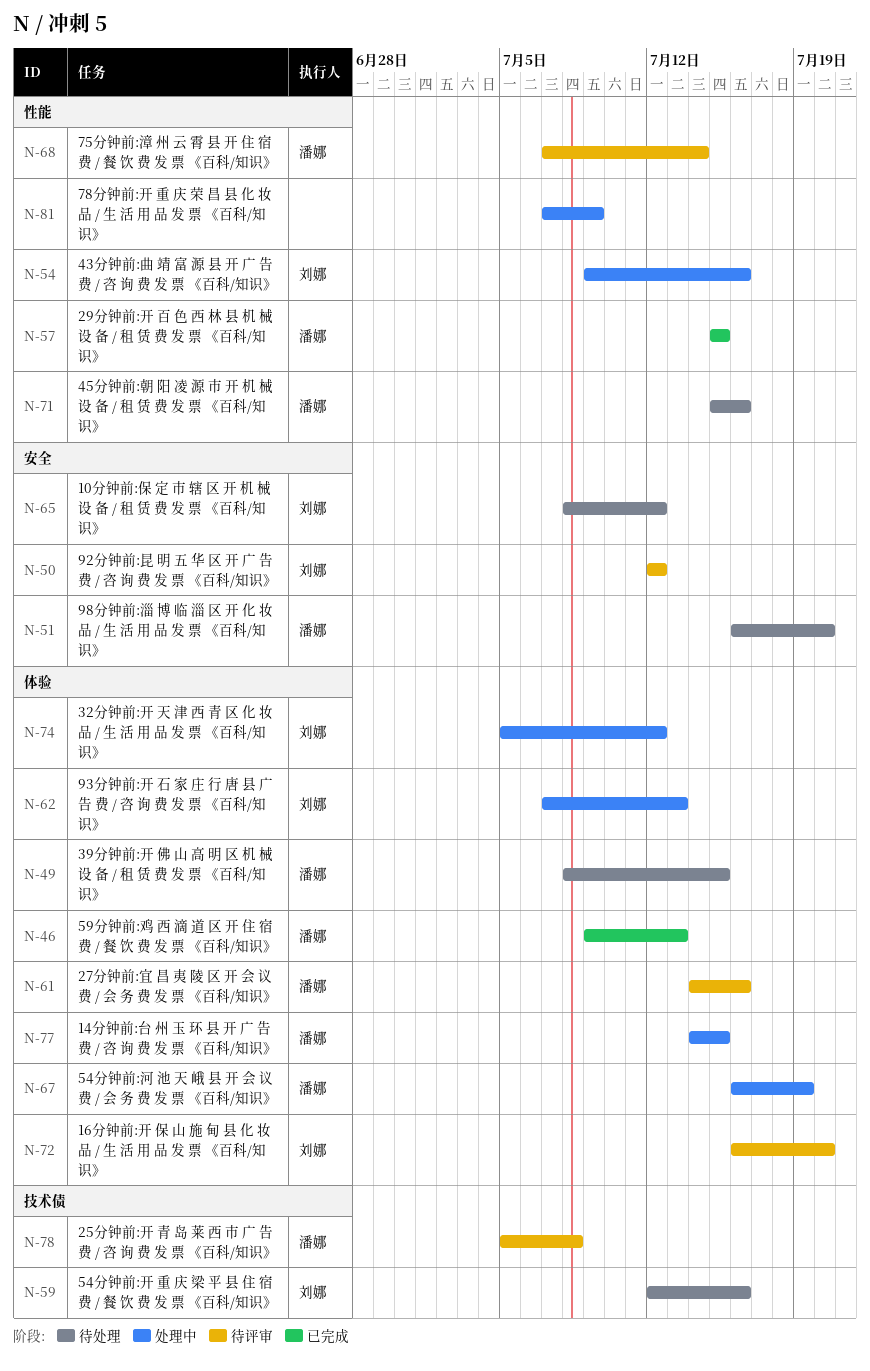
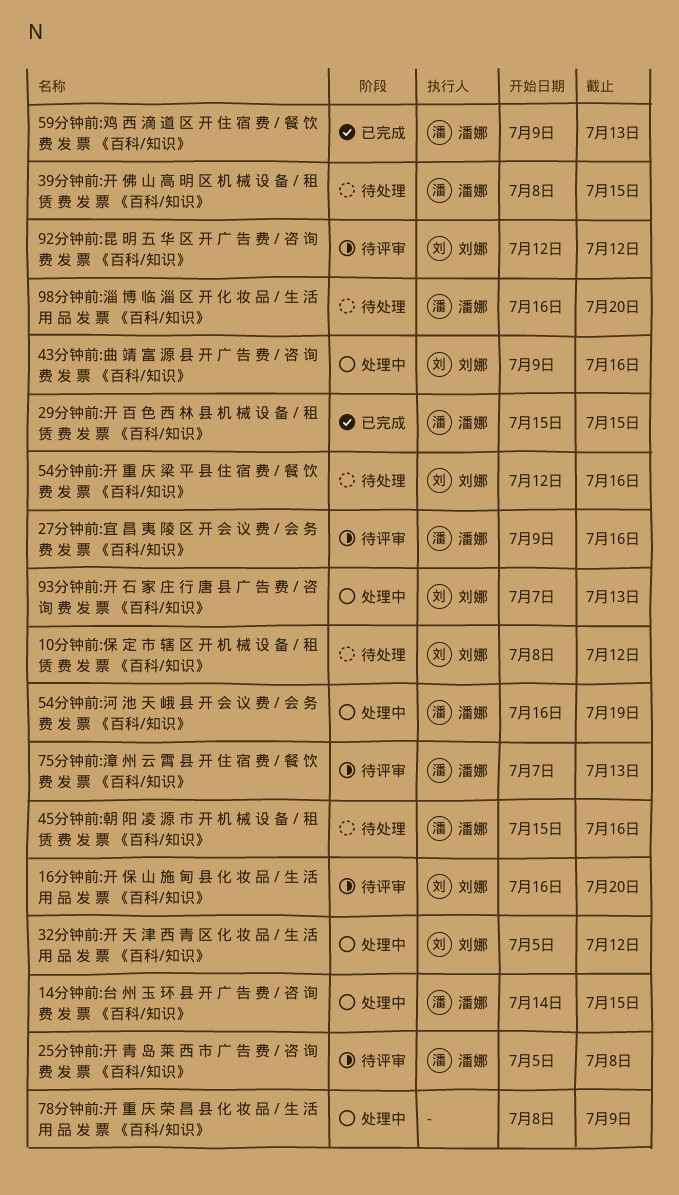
27分钟前:宜 昌 夷 陵 区 开 会 议 费 / 会 务 费 发 票 《百科/知识》, start: Jul 14 -> Jul 9
75分钟前:漳 州 云 霄 县 开 住 宿 费 / 餐 饮 费 发 票 《百科/知识》, due: Jul 14 -> Jul 13
78分钟前:开 重 庆 荣 昌 县 化 妆 品 / 生 活 用 品 发 票 《百科/知识》, start: Jul 7 -> Jul 8

